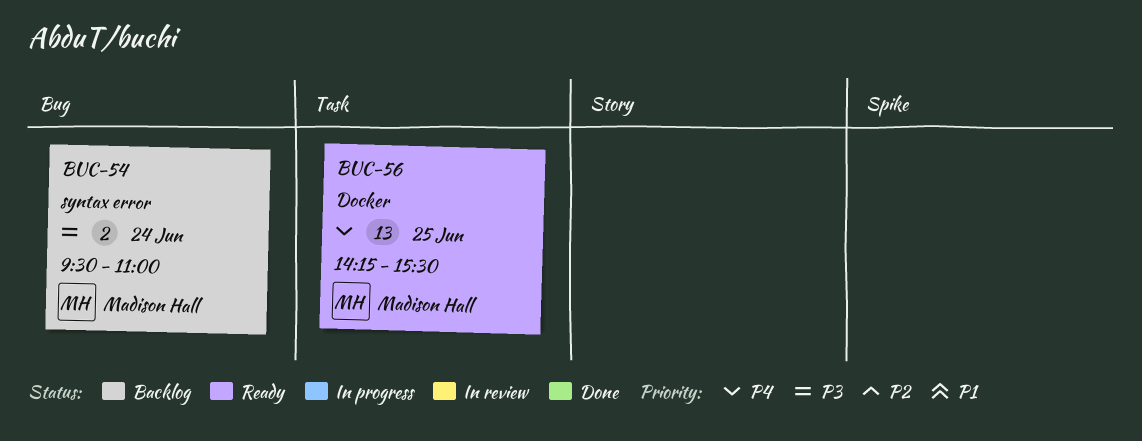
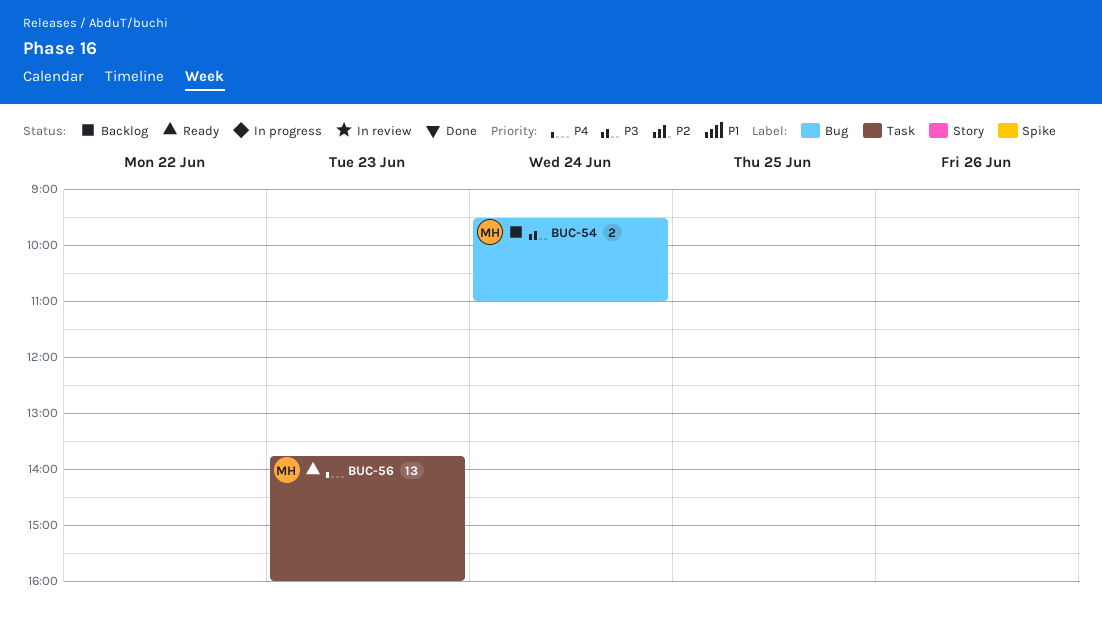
BUC-56, day: Jun 25 -> Jun 23
BUC-56, begins: 14:15 -> 13:45
BUC-56, ends: 15:30 -> 16:00

